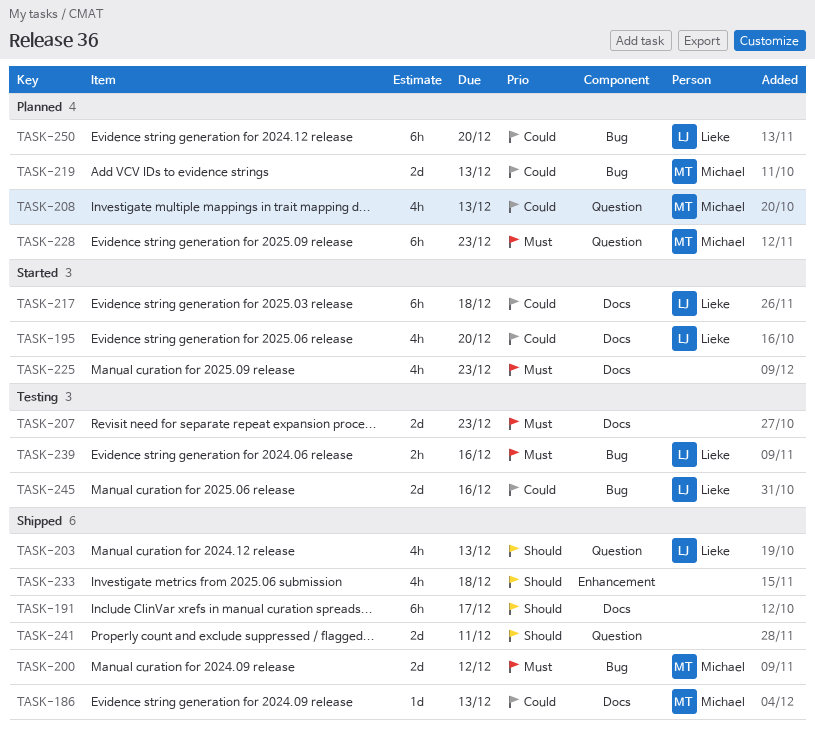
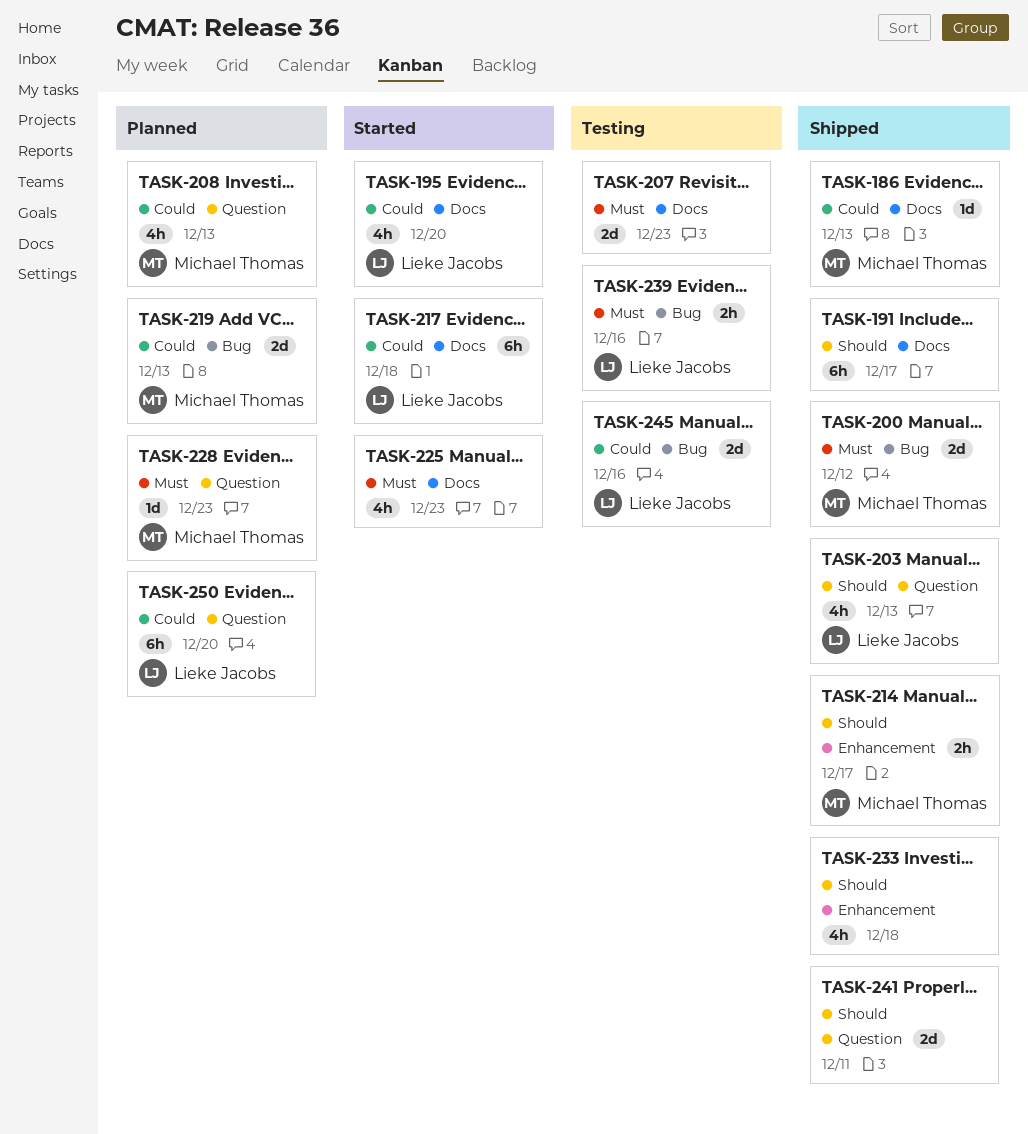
TASK-214: none -> present
TASK-228, estimate: 6h -> 1d
TASK-250, label: Bug -> Question

